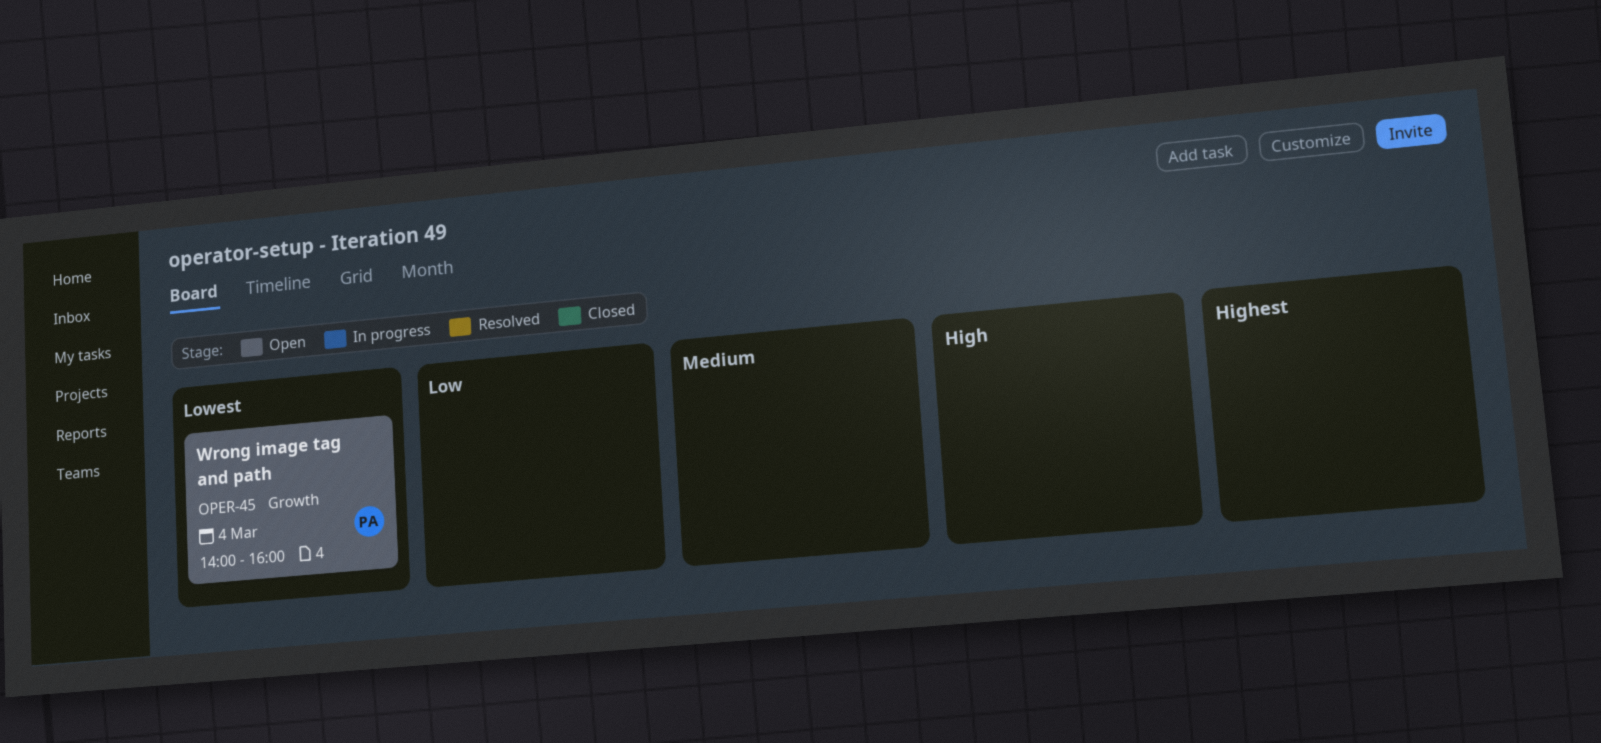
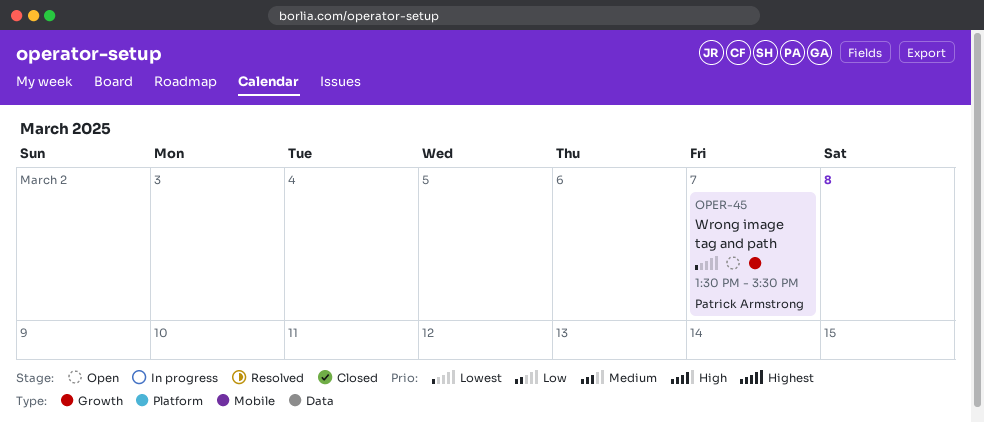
OPER-45, day: Mar 4 -> Mar 7
OPER-45, begins: 14:00 -> 13:30
OPER-45, ends: 16:00 -> 15:30

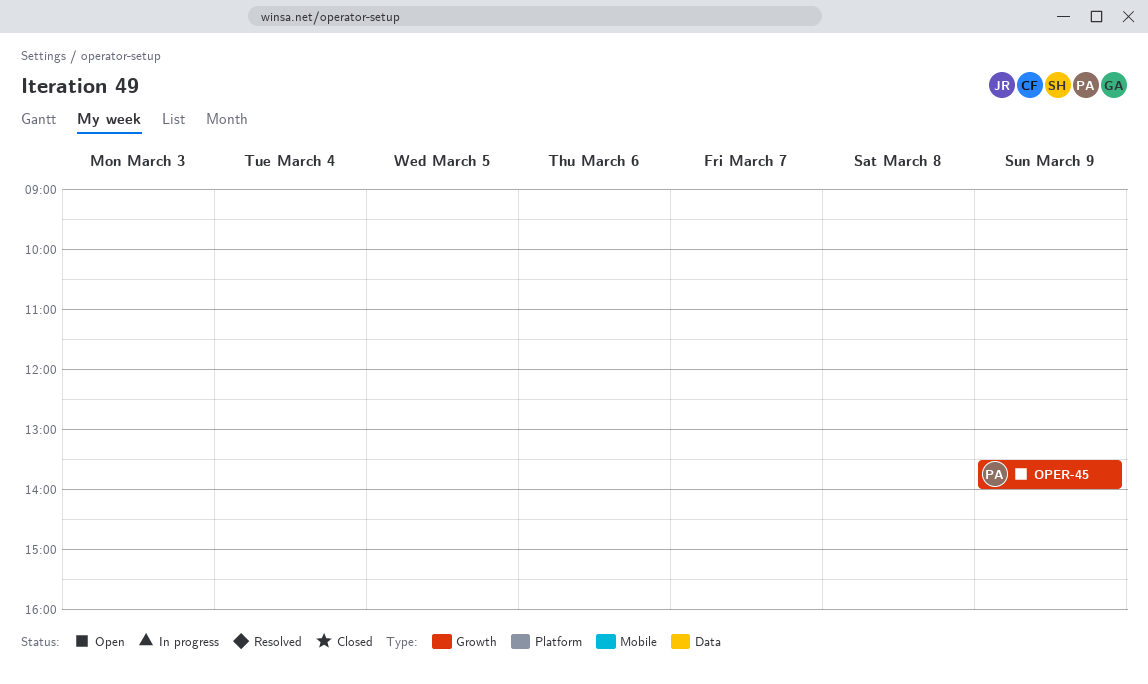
OPER-45, day: Mar 7 -> Mar 9
OPER-45, ends: 15:30 -> 14:00

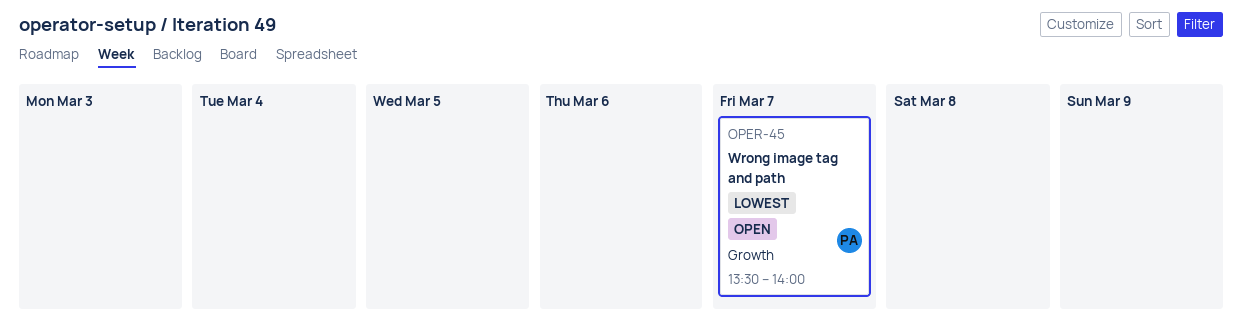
OPER-45, day: Mar 9 -> Mar 7

